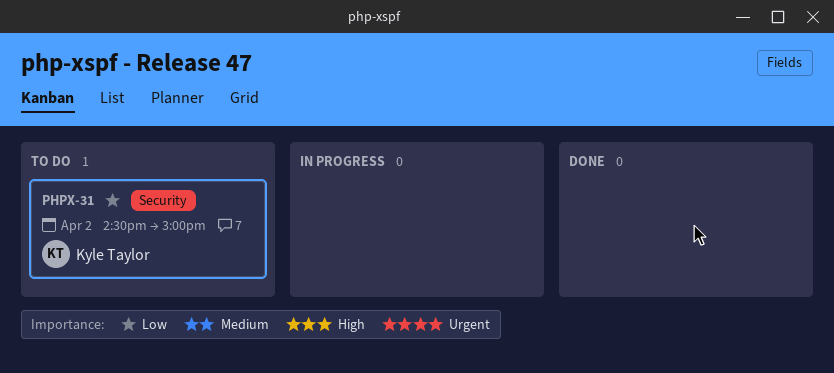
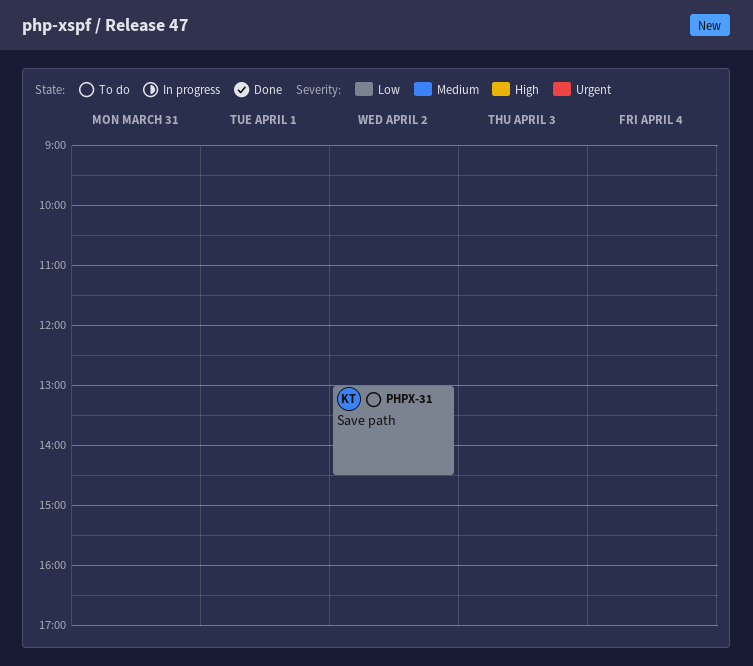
PHPX-31, begins: 14:30 -> 13:00
PHPX-31, ends: 15:00 -> 14:30

